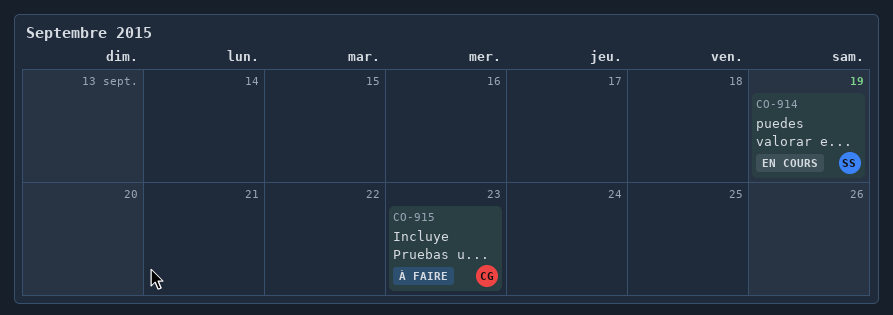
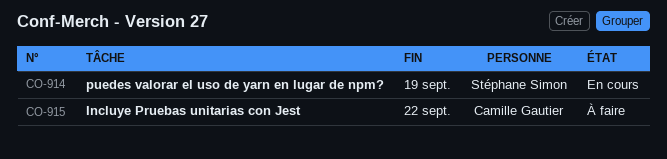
CO-915, due: Sep 23 -> Sep 22

